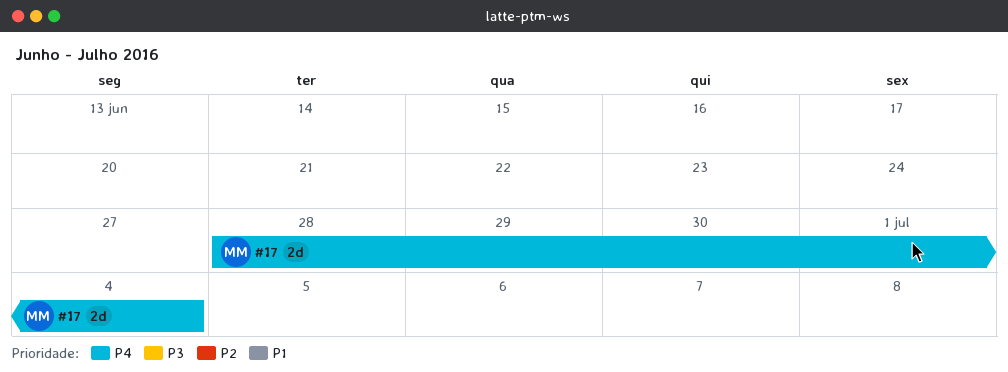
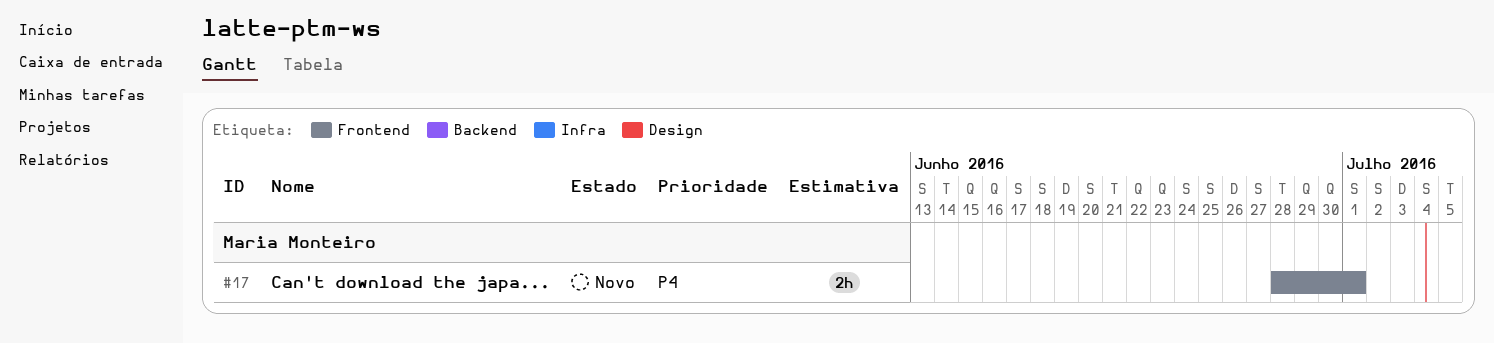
#17, estimate: 2d -> 2h
#17, due: Jul 4 -> Jul 1

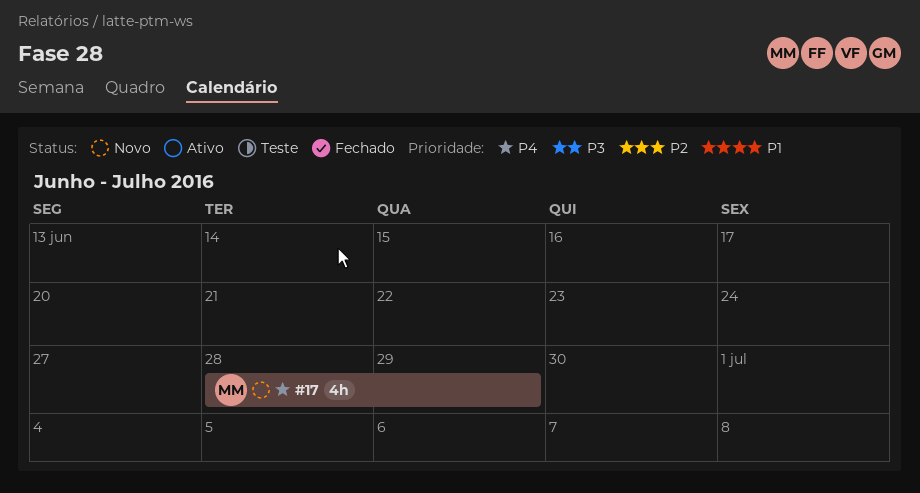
#17, estimate: 2h -> 4h
#17, due: Jul 1 -> Jun 29

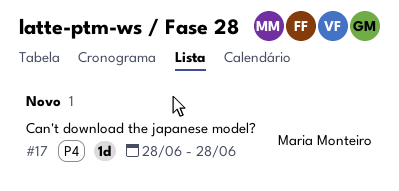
#17, estimate: 4h -> 1d
#17, due: Jun 29 -> Jun 28

